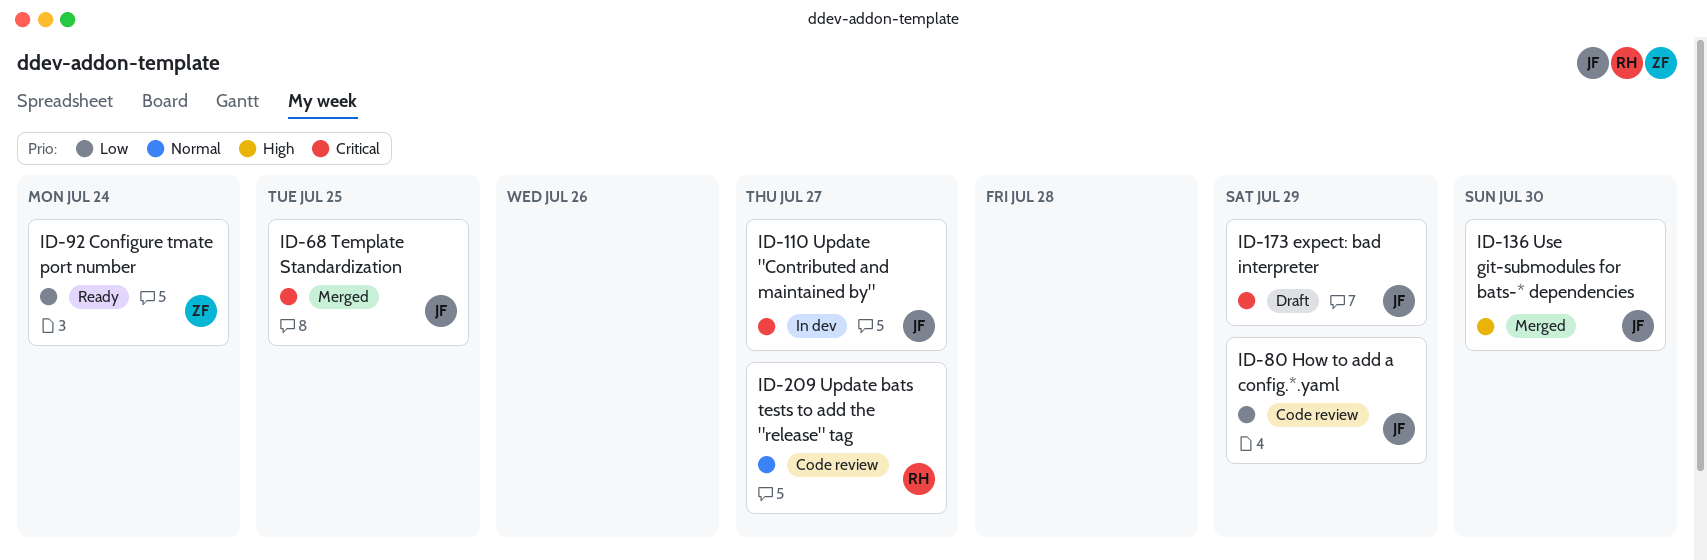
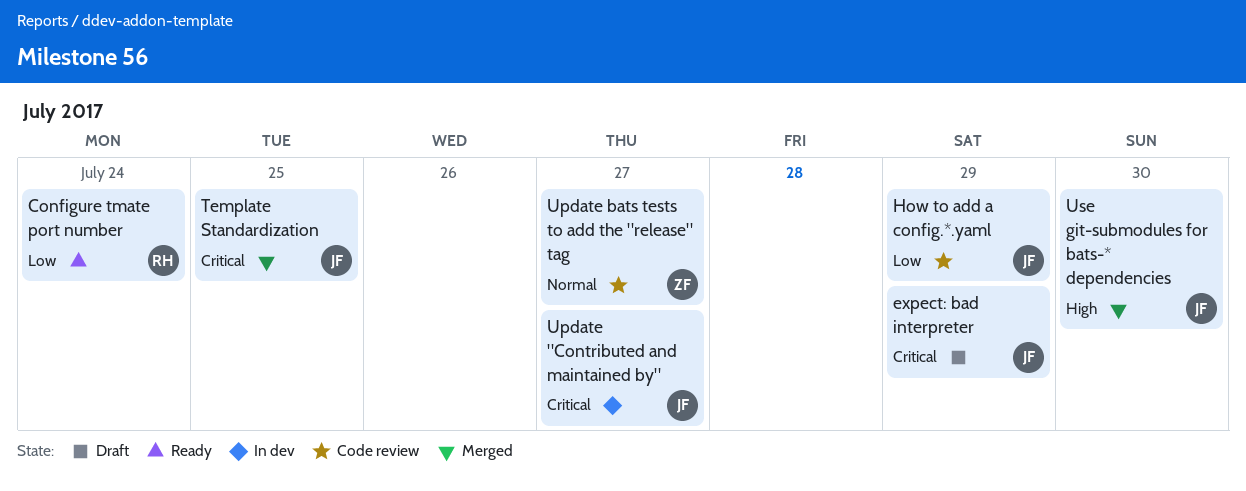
Configure tmate port number, owner: ZF -> RH
Update bats tests to add the "release" tag, owner: RH -> ZF

